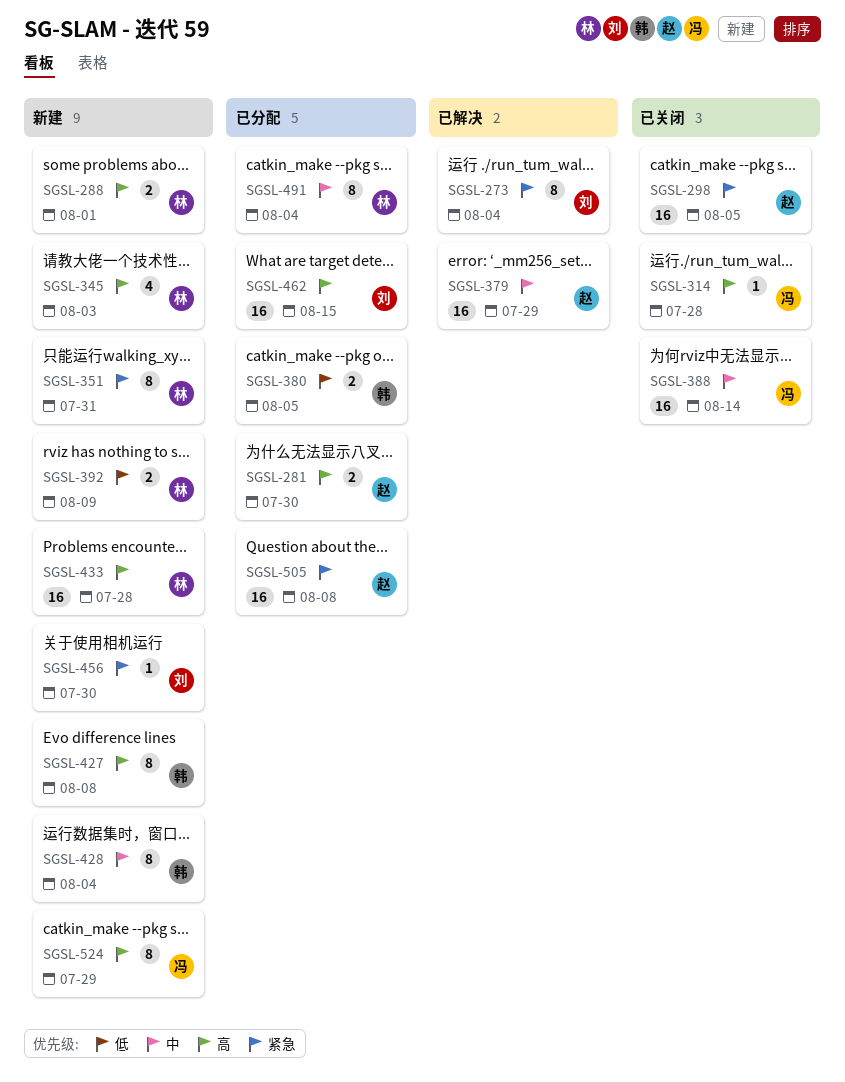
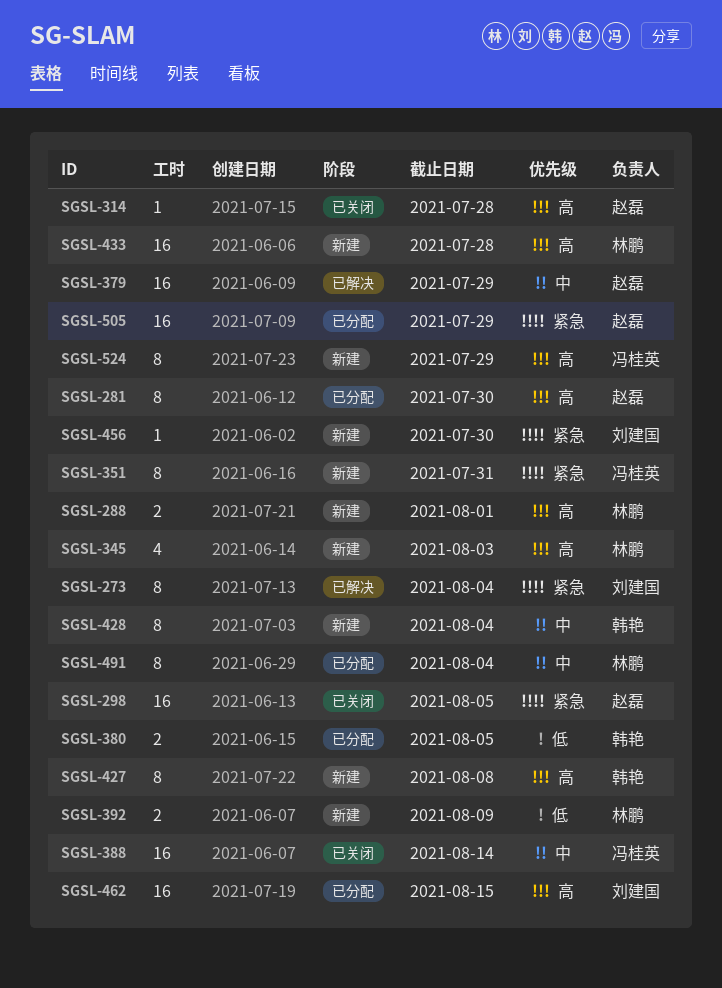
SGSL-281, estimate: 2 -> 8
SGSL-314, owner: 冯桂英 -> 赵磊
SGSL-351, owner: 林鹏 -> 冯桂英
SGSL-505, due: Aug 8 -> Jul 29

